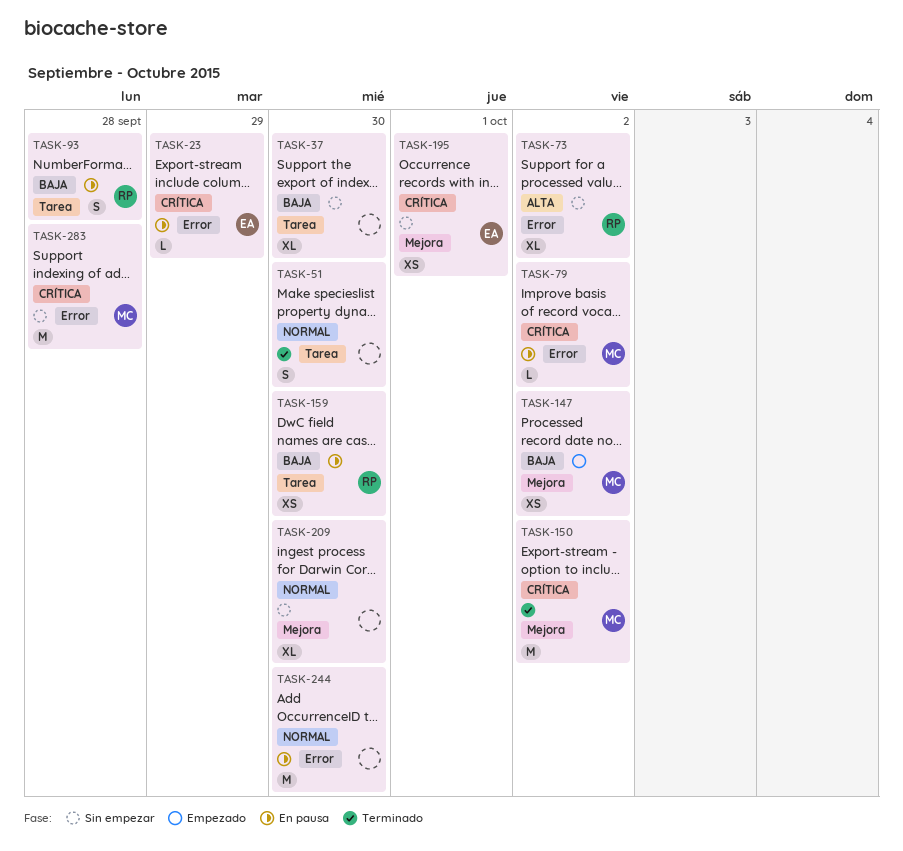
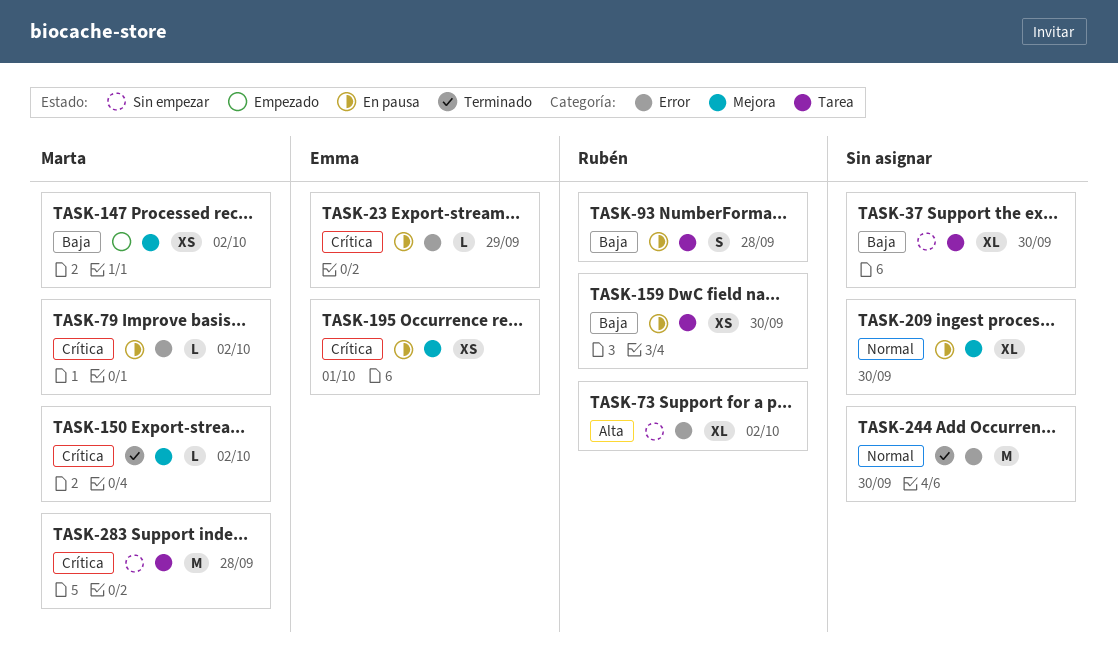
TASK-51: present -> none
TASK-150, estimate: M -> L
TASK-195, status: Sin empezar -> En pausa
TASK-209, status: Sin empezar -> En pausa
TASK-244, status: En pausa -> Terminado
TASK-283, label: Error -> Tarea

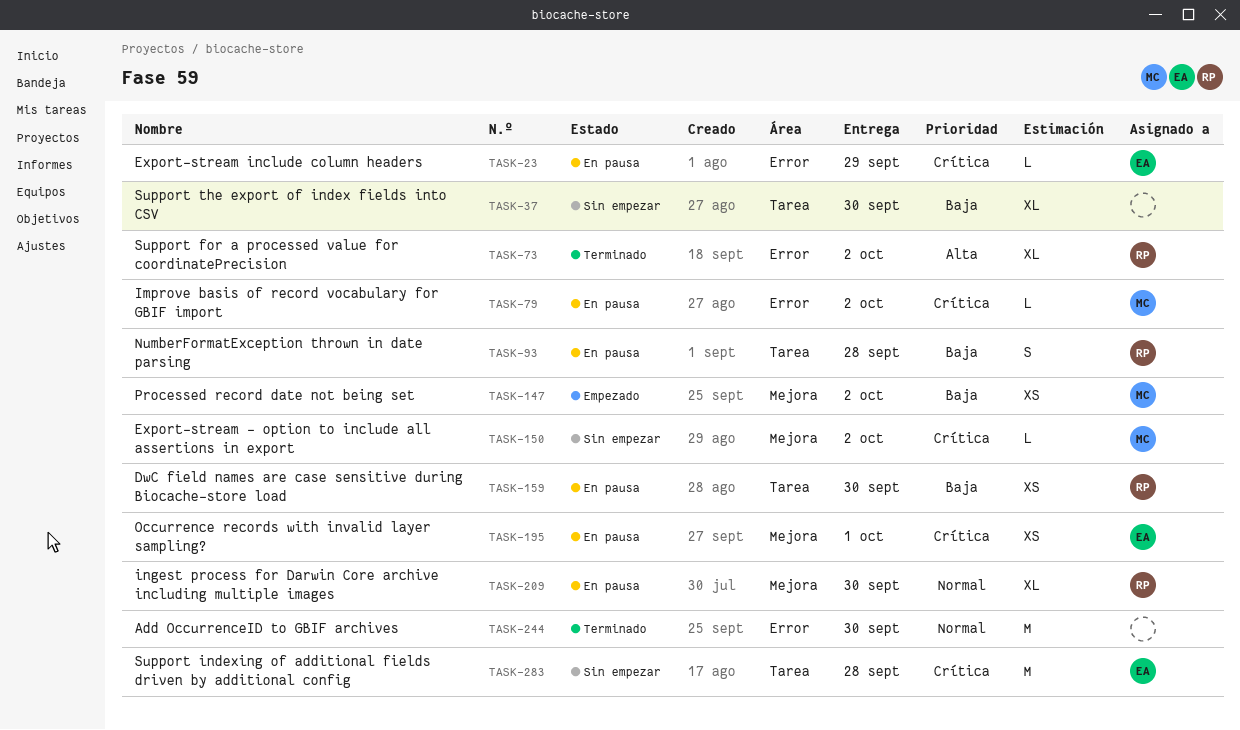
TASK-73, status: Sin empezar -> Terminado
TASK-150, status: Terminado -> Sin empezar
TASK-209, owner: none -> Rubén
TASK-283, owner: Marta -> Emma

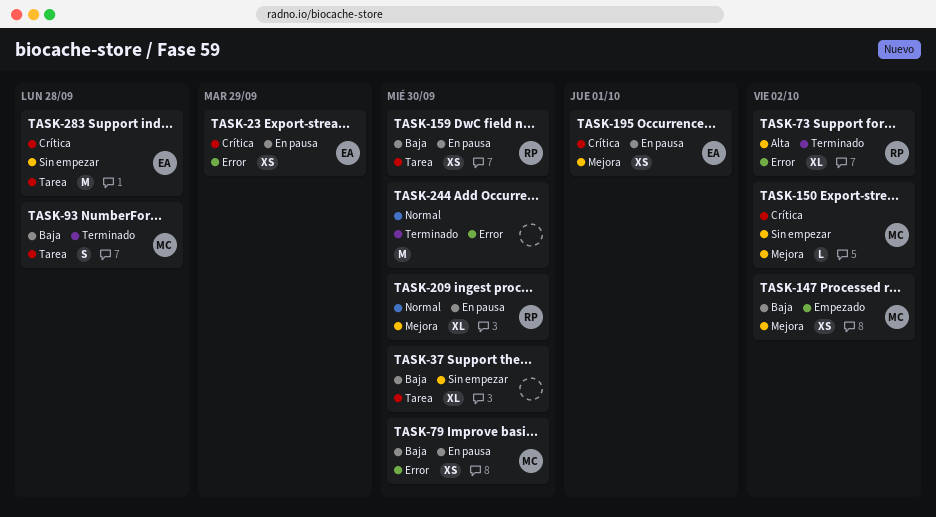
TASK-23, estimate: L -> XS
TASK-79, priority: Crítica -> Baja
TASK-79, estimate: L -> XS
TASK-79, due: Oct 2 -> Sep 30
TASK-93, status: En pausa -> Terminado
TASK-93, owner: RP -> MC

